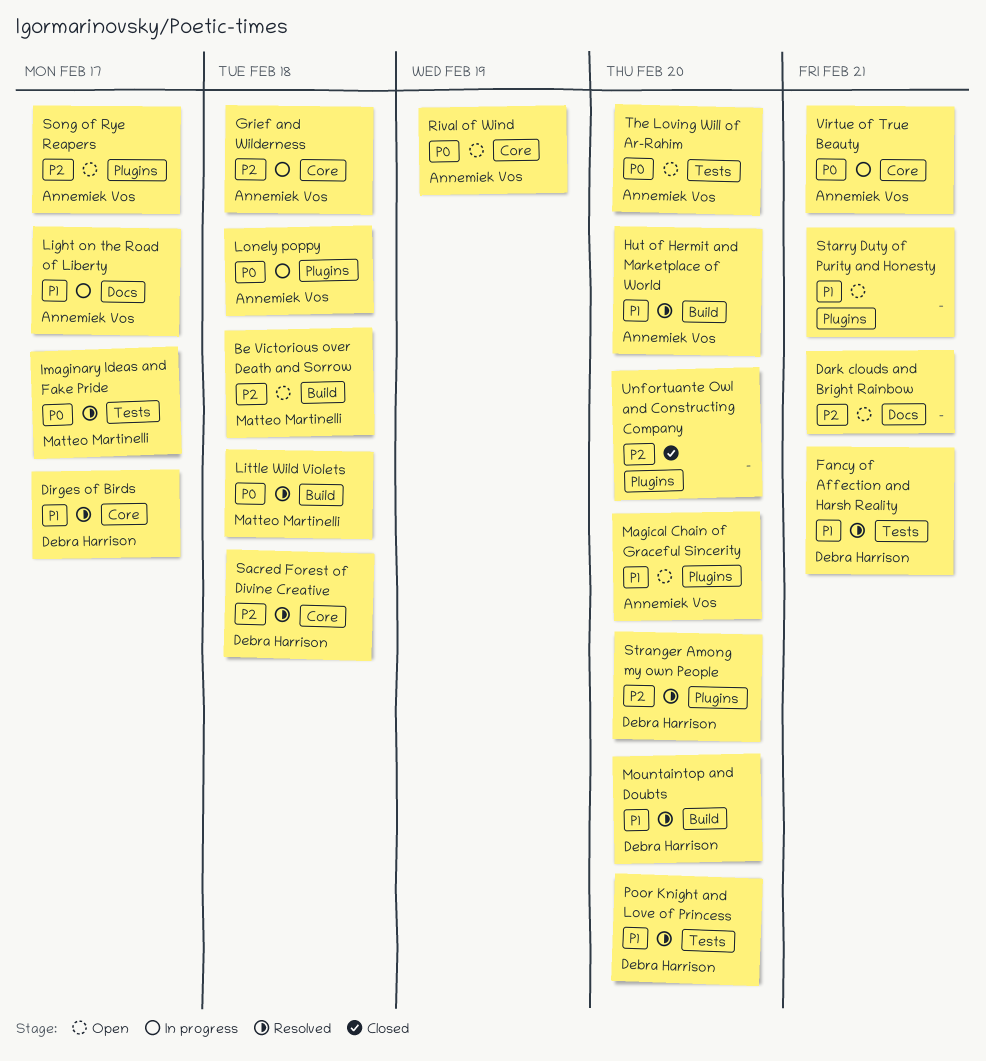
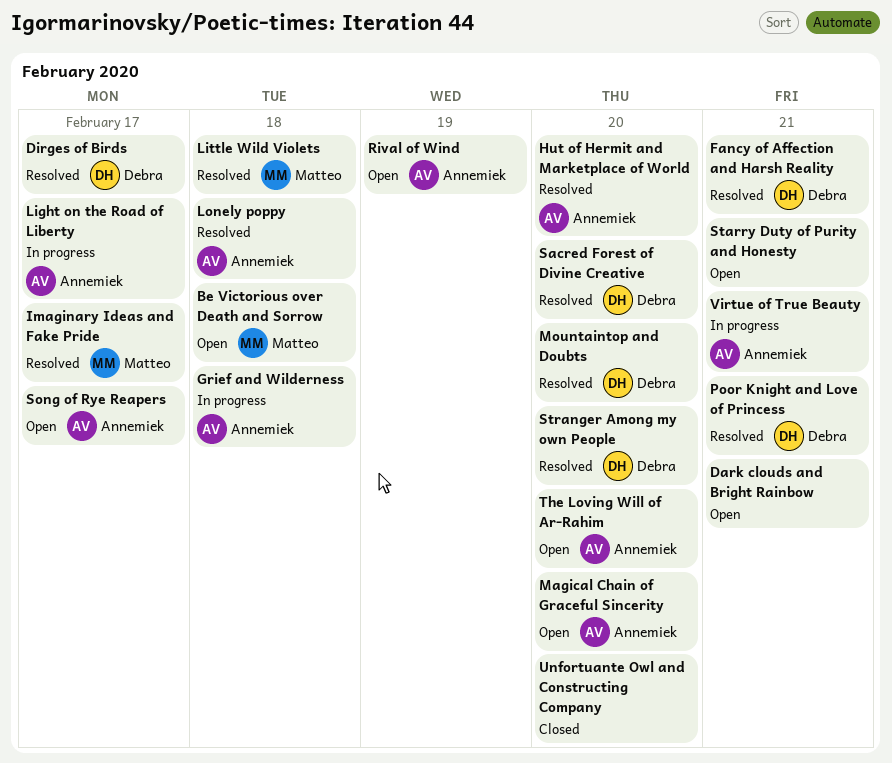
Lonely poppy, status: In progress -> Resolved
Poor Knight and Love of Princess, due: Feb 20 -> Feb 21
Sacred Forest of Divine Creative, due: Feb 18 -> Feb 20

